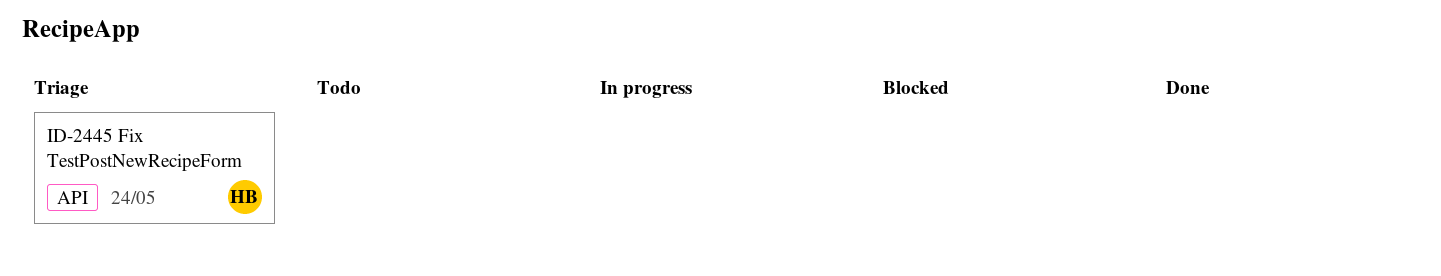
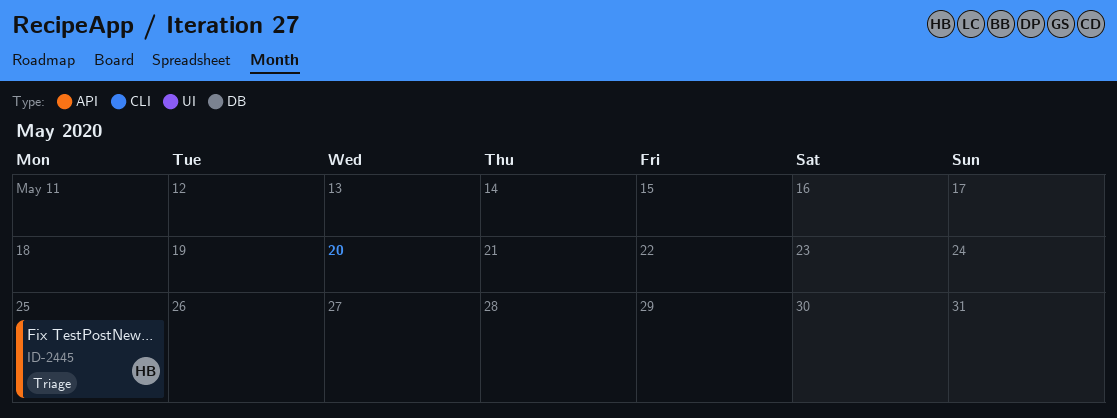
ID-2445, due: May 24 -> May 25

